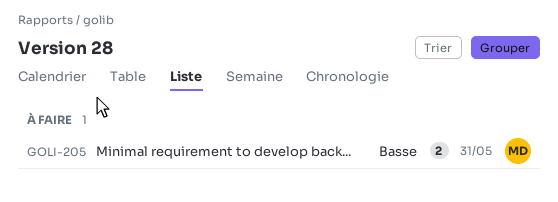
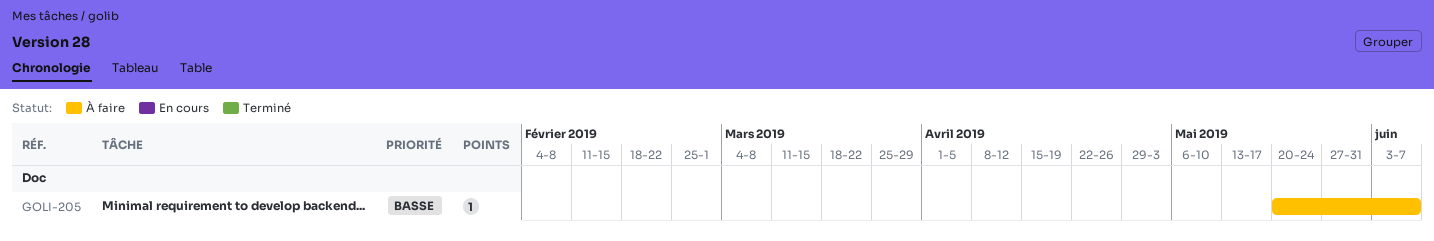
GOLI-205, estimate: 2 -> 1
GOLI-205, due: May 31 -> Jun 7

